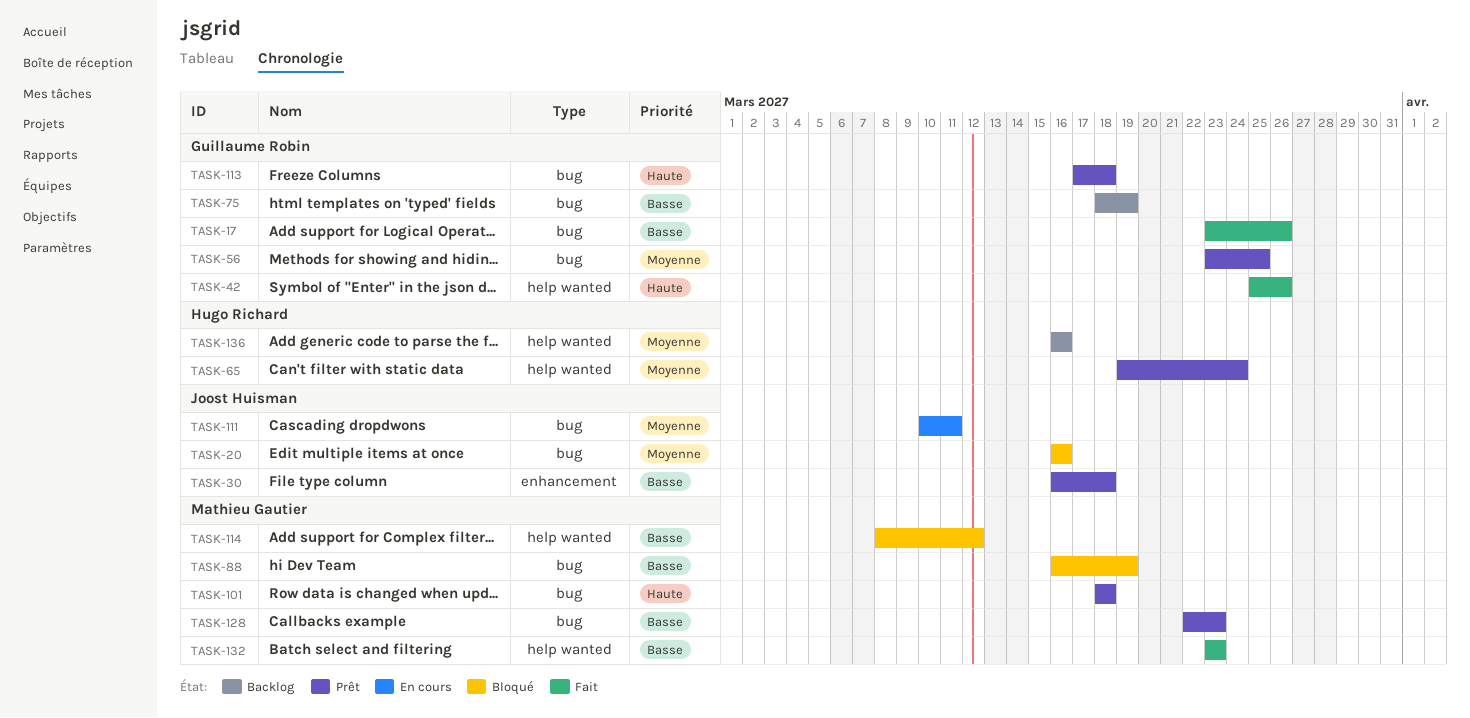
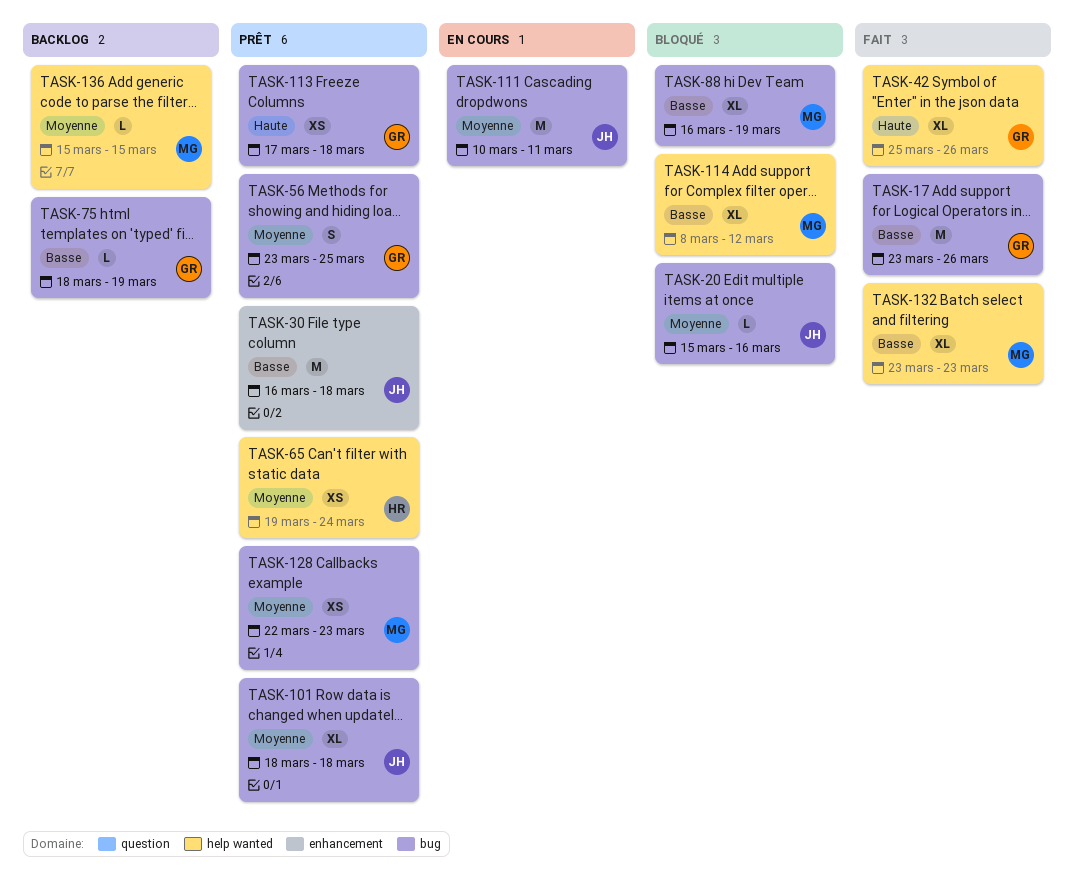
TASK-20, start: Mar 16 -> Mar 15
TASK-101, owner: Mathieu Gautier -> Joost Huisman
TASK-101, priority: Haute -> Moyenne
TASK-128, priority: Basse -> Moyenne
TASK-136, owner: Hugo Richard -> Mathieu Gautier
TASK-136, start: Mar 16 -> Mar 15
TASK-136, due: Mar 16 -> Mar 15

